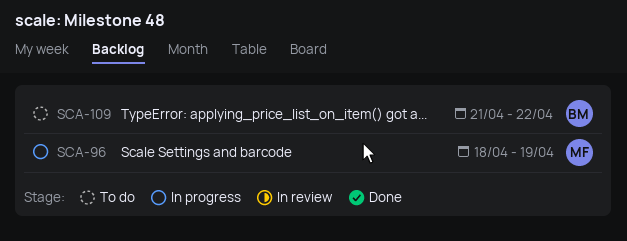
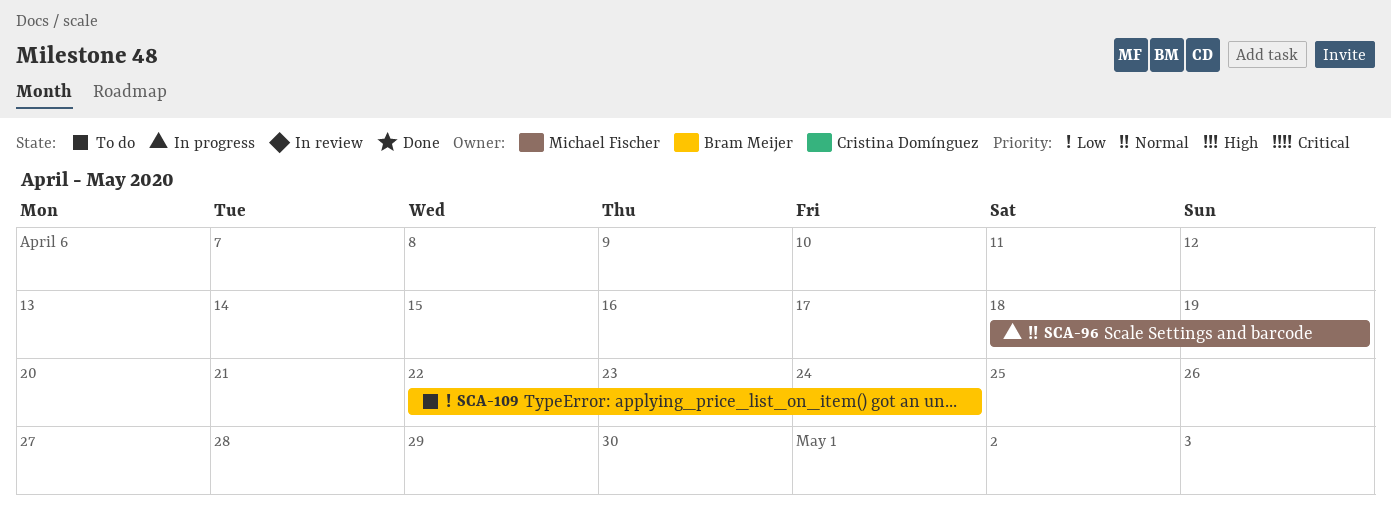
SCA-109, start: Apr 21 -> Apr 22
SCA-109, due: Apr 22 -> Apr 24

